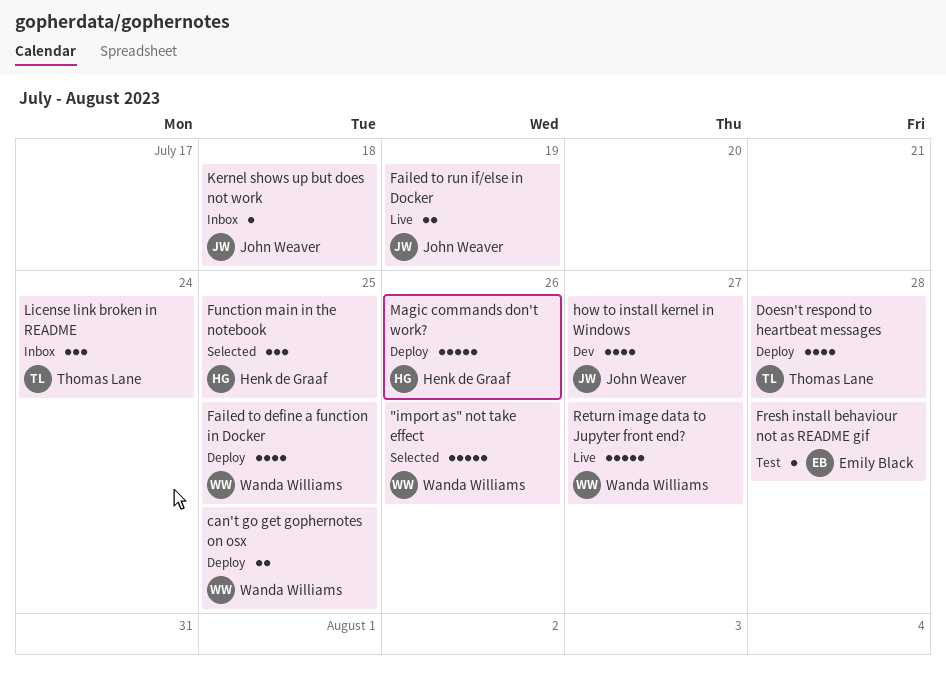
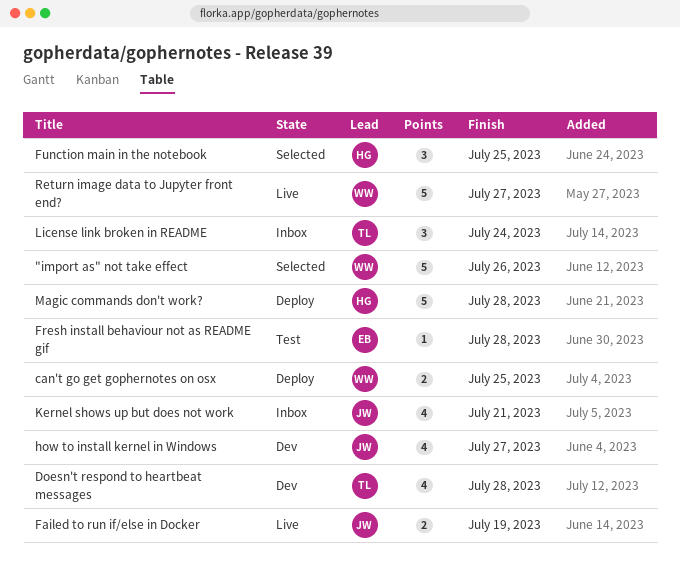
Doesn't respond to heartbeat messages, status: Deploy -> Dev
Failed to define a function in Docker: present -> none
Kernel shows up but does not work, estimate: 1 -> 4
Kernel shows up but does not work, due: Jul 18 -> Jul 21
Magic commands don't work?, due: Jul 26 -> Jul 28

